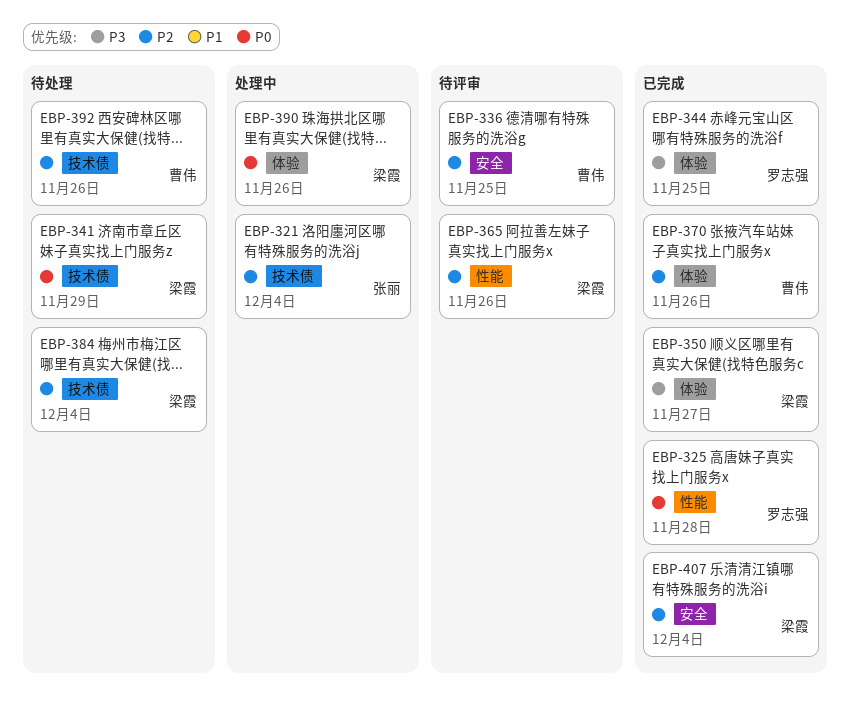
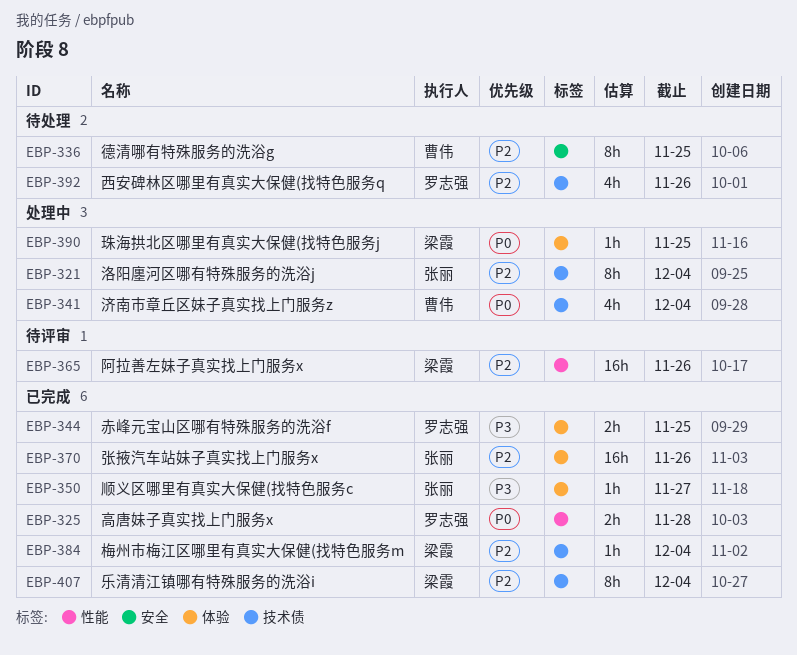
EBP-336, status: 待评审 -> 待处理
EBP-341, status: 待处理 -> 处理中
EBP-341, owner: 梁霞 -> 曹伟
EBP-341, due: Nov 29 -> Dec 4
EBP-350, owner: 梁霞 -> 张丽
EBP-370, owner: 曹伟 -> 张丽
EBP-384, status: 待处理 -> 已完成
EBP-390, due: Nov 26 -> Nov 25
EBP-392, owner: 曹伟 -> 罗志强
EBP-407, label: 安全 -> 技术债

